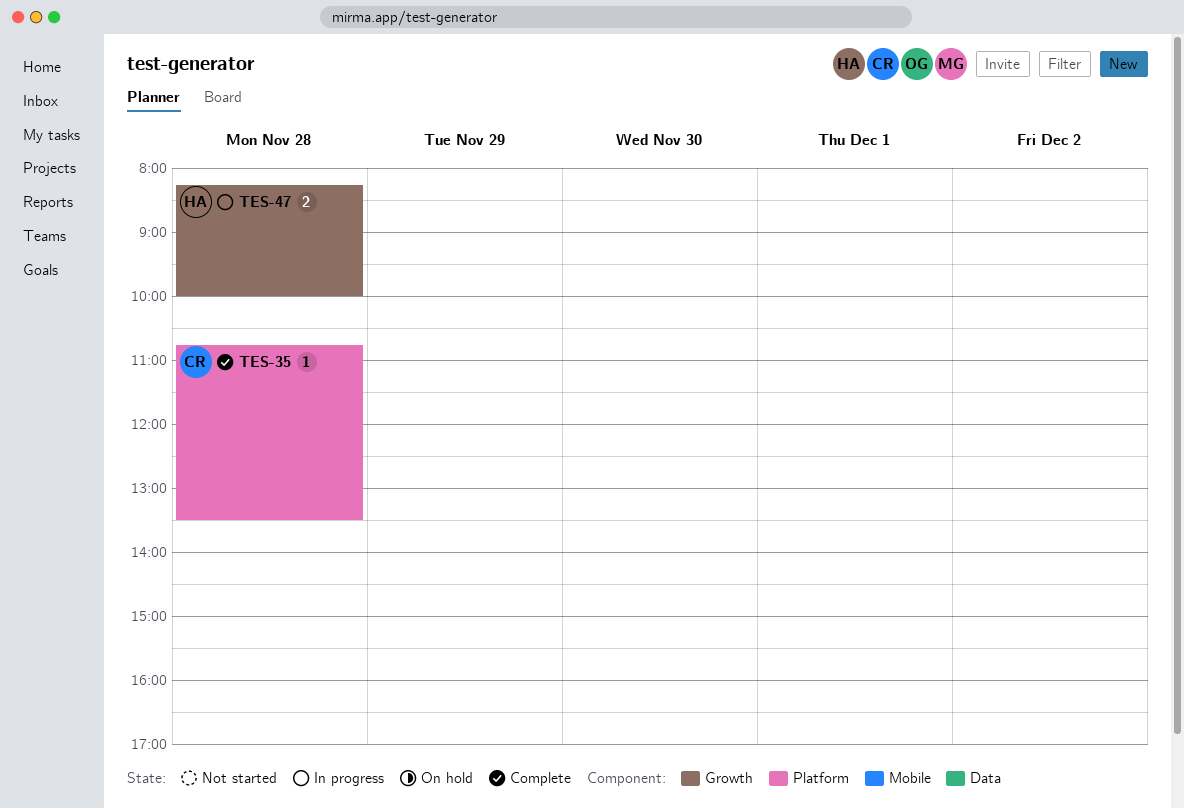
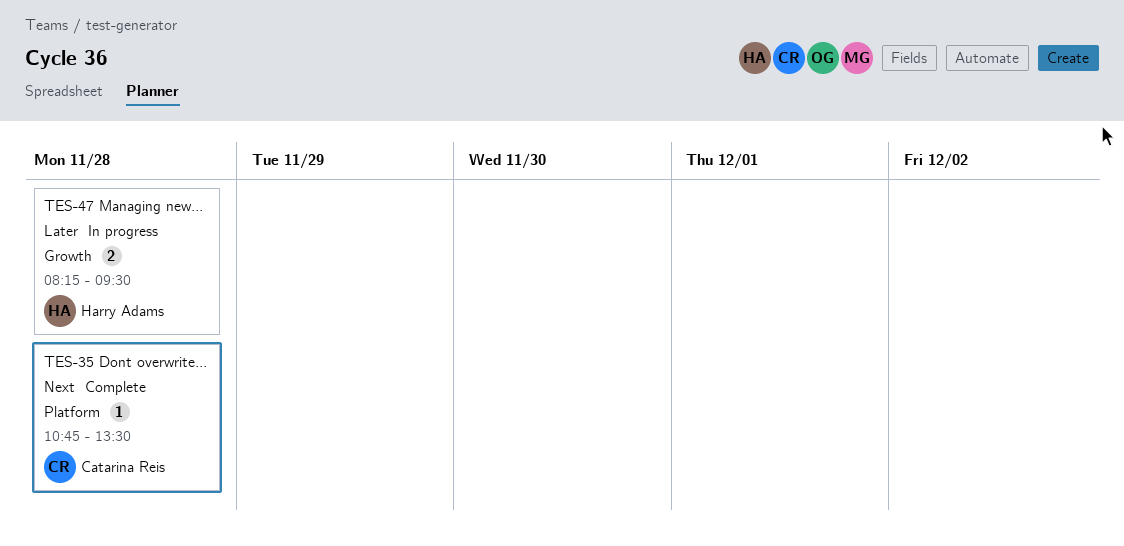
TES-47, ends: 10:00 -> 09:30

